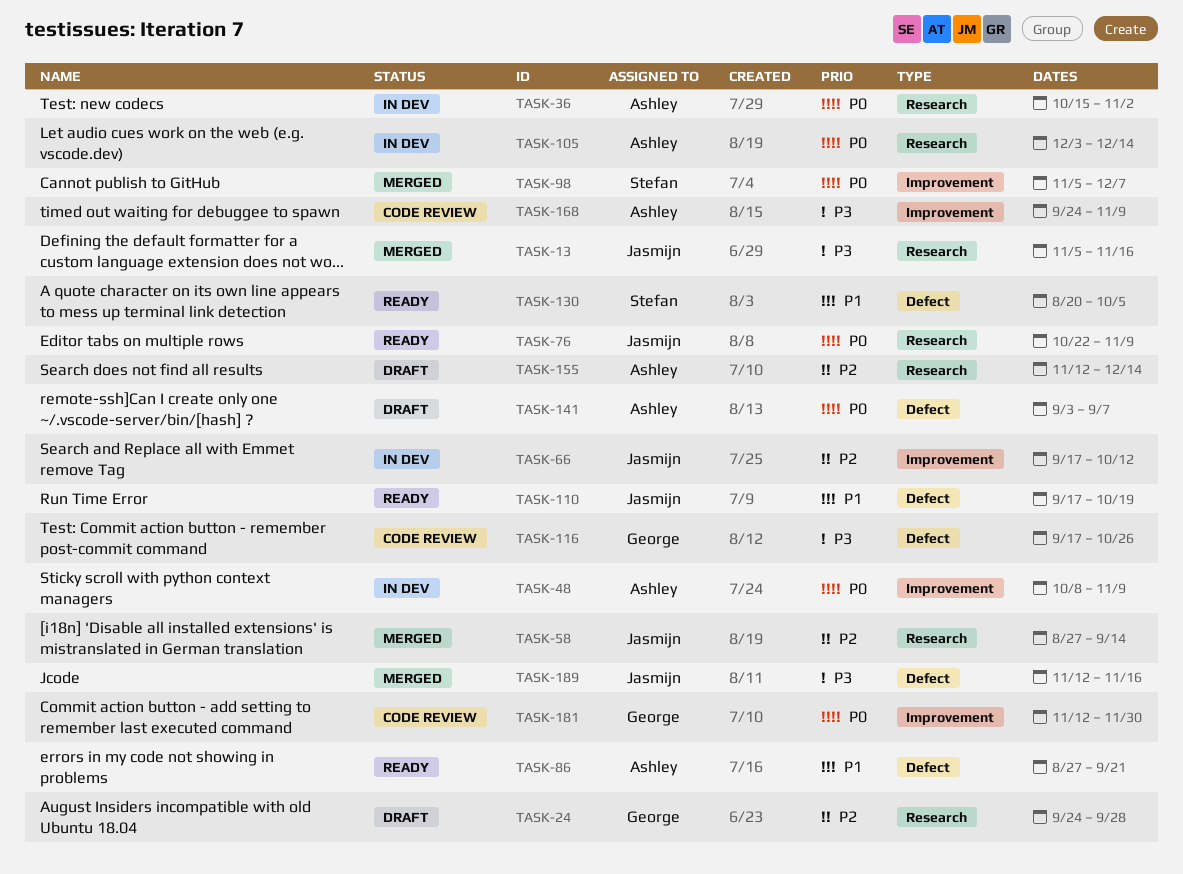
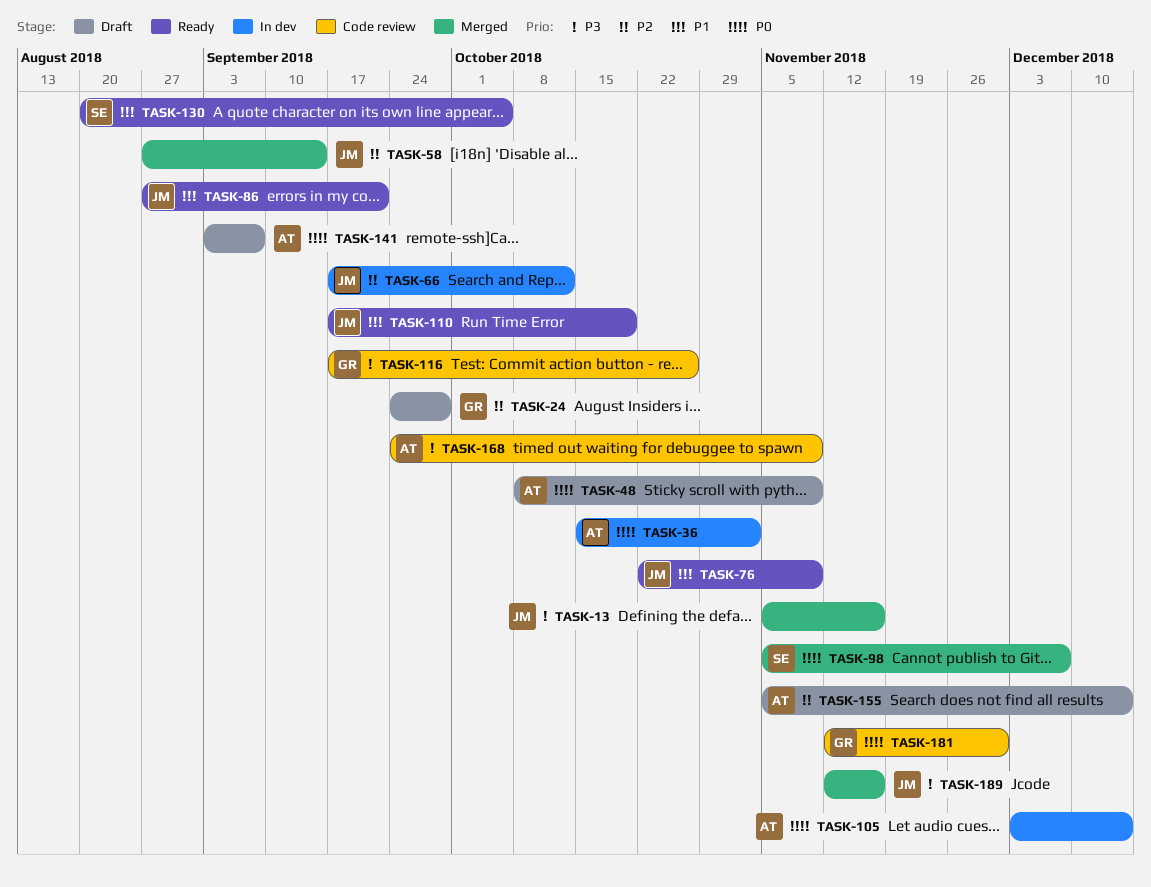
TASK-48, status: In dev -> Draft
TASK-76, priority: P0 -> P1
TASK-86, owner: Ashley -> Jasmijn
TASK-155, start: Nov 12 -> Nov 5

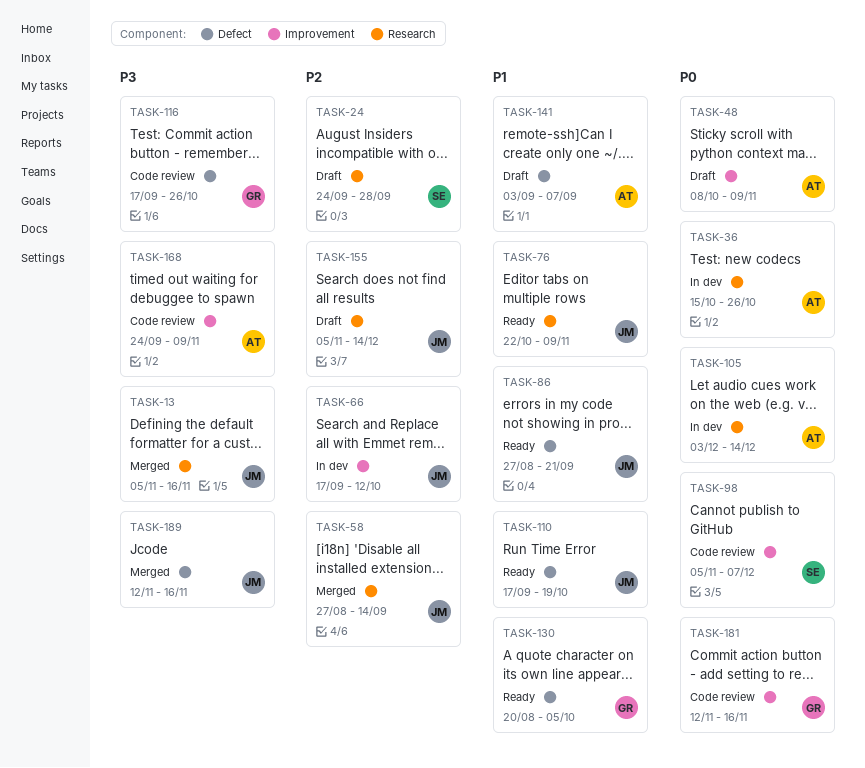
TASK-24, owner: GR -> SE
TASK-36, due: Nov 2 -> Oct 26
TASK-98, status: Merged -> Code review
TASK-130, owner: SE -> GR
TASK-141, priority: P0 -> P1
TASK-155, owner: AT -> JM
TASK-181, due: Nov 30 -> Nov 16

